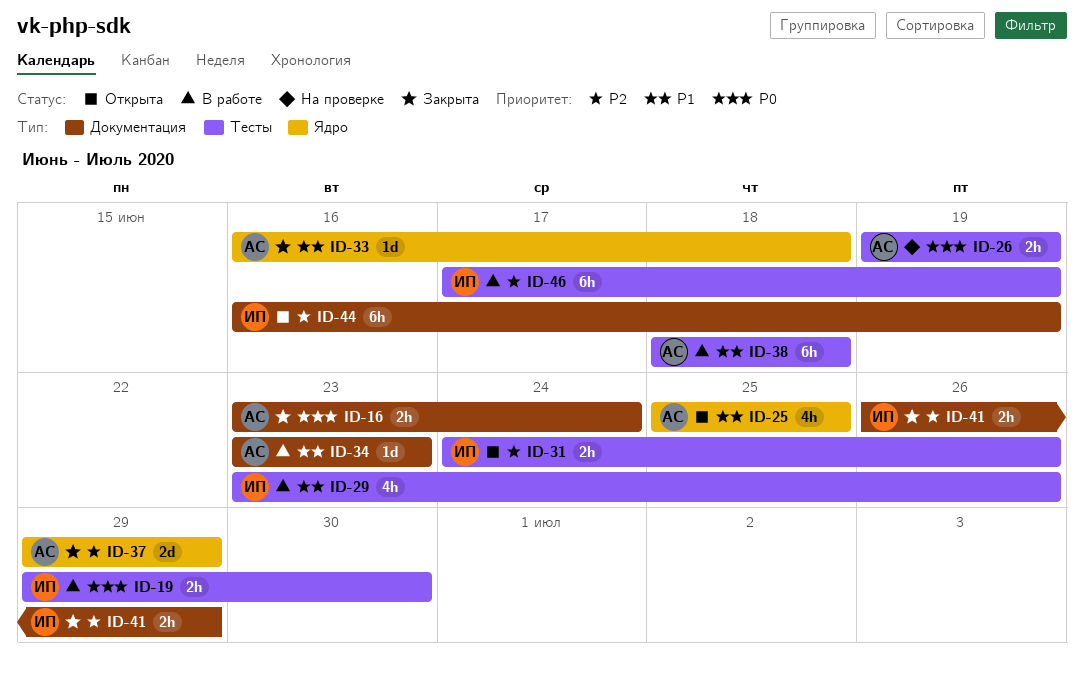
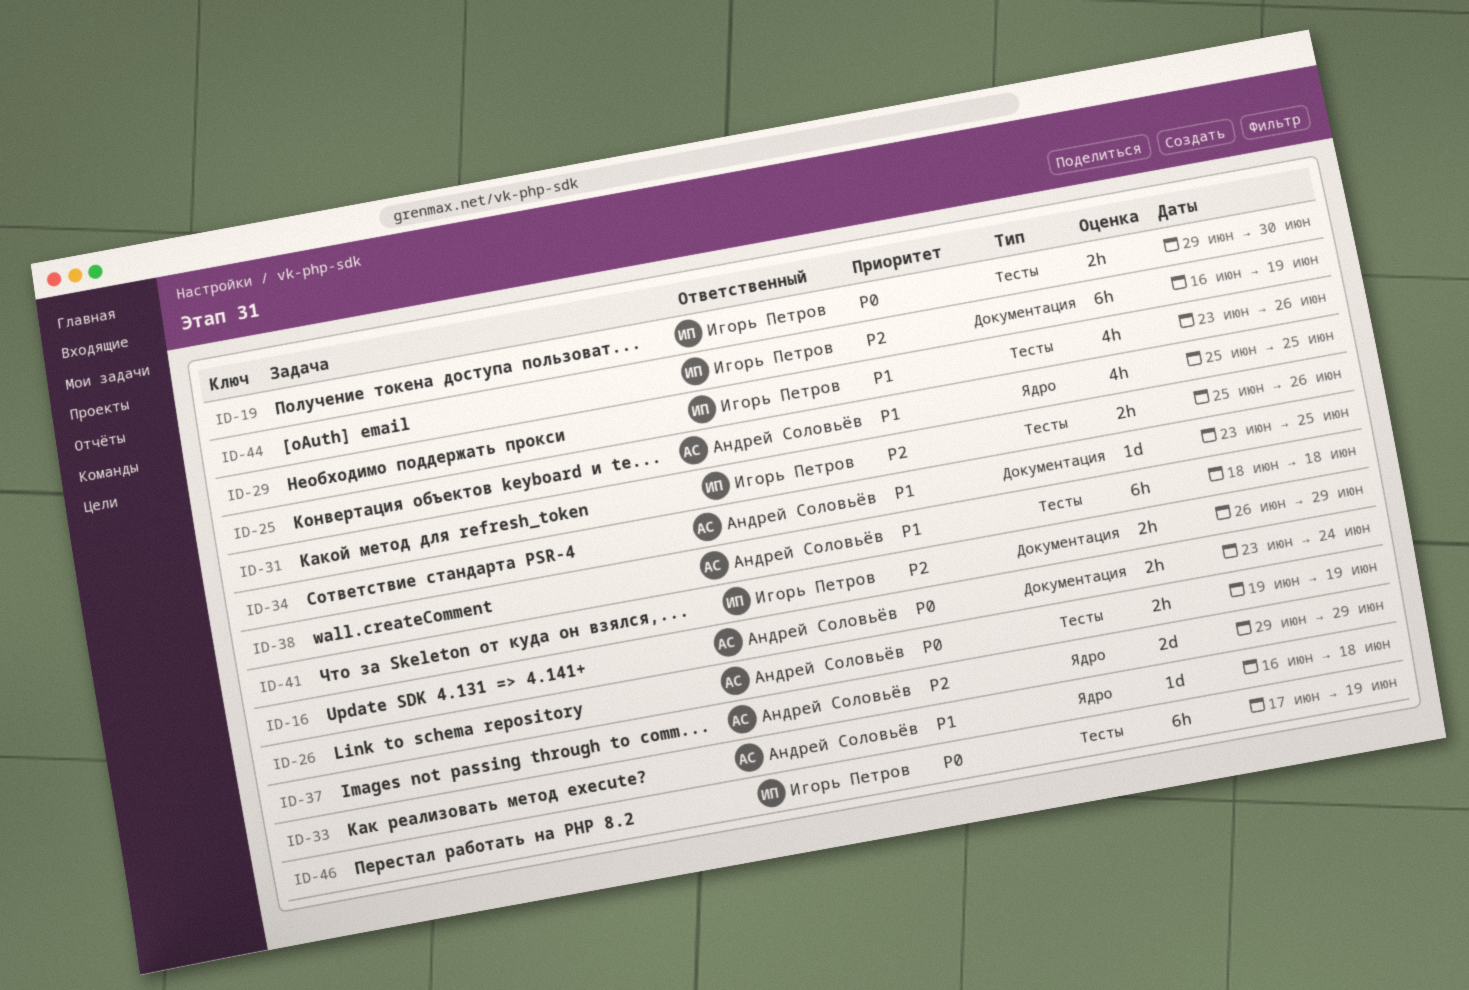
ID-31, start: Jun 24 -> Jun 25
ID-34, due: Jun 23 -> Jun 25
ID-46, priority: P2 -> P0

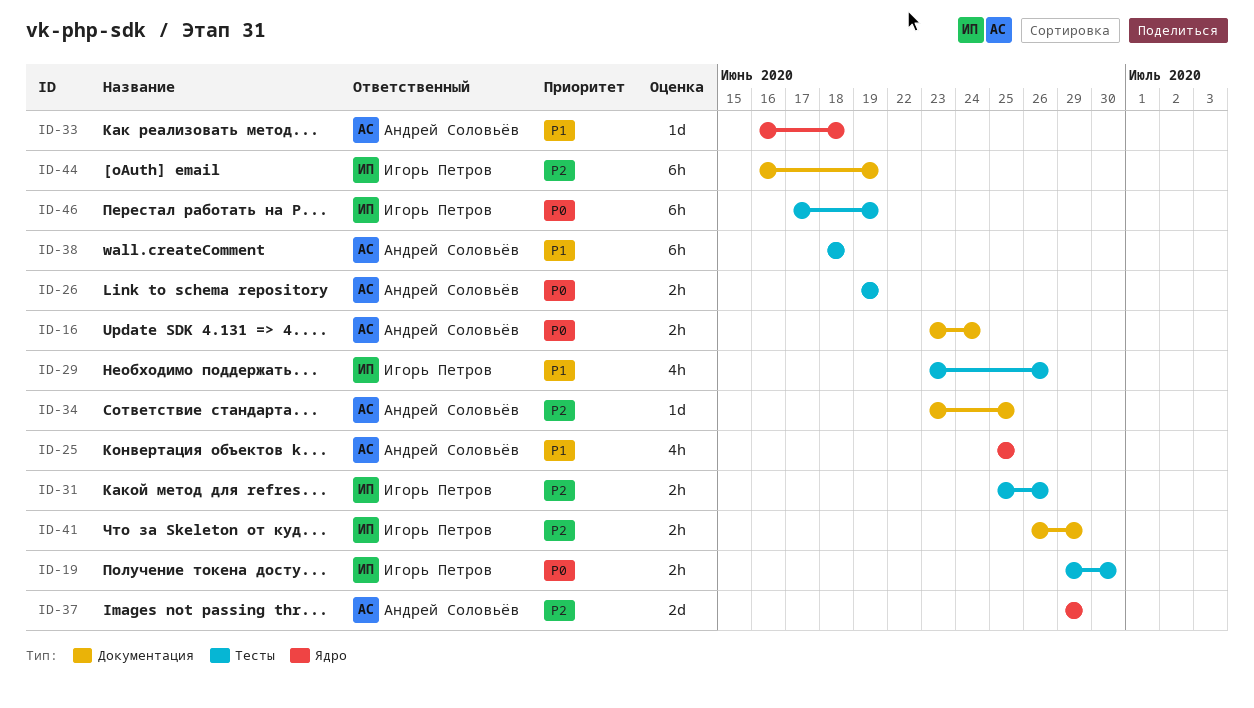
ID-34, priority: P1 -> P2

